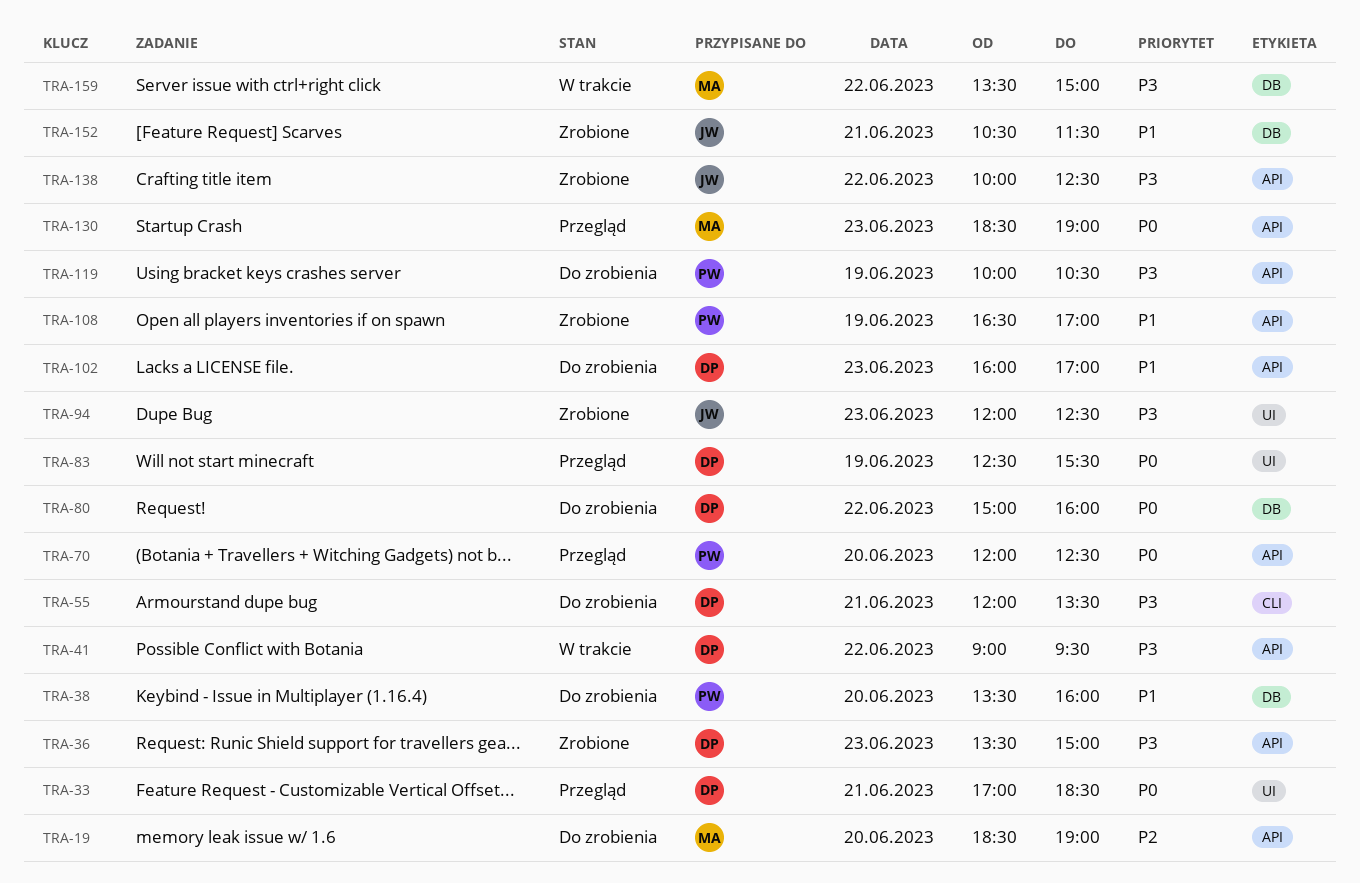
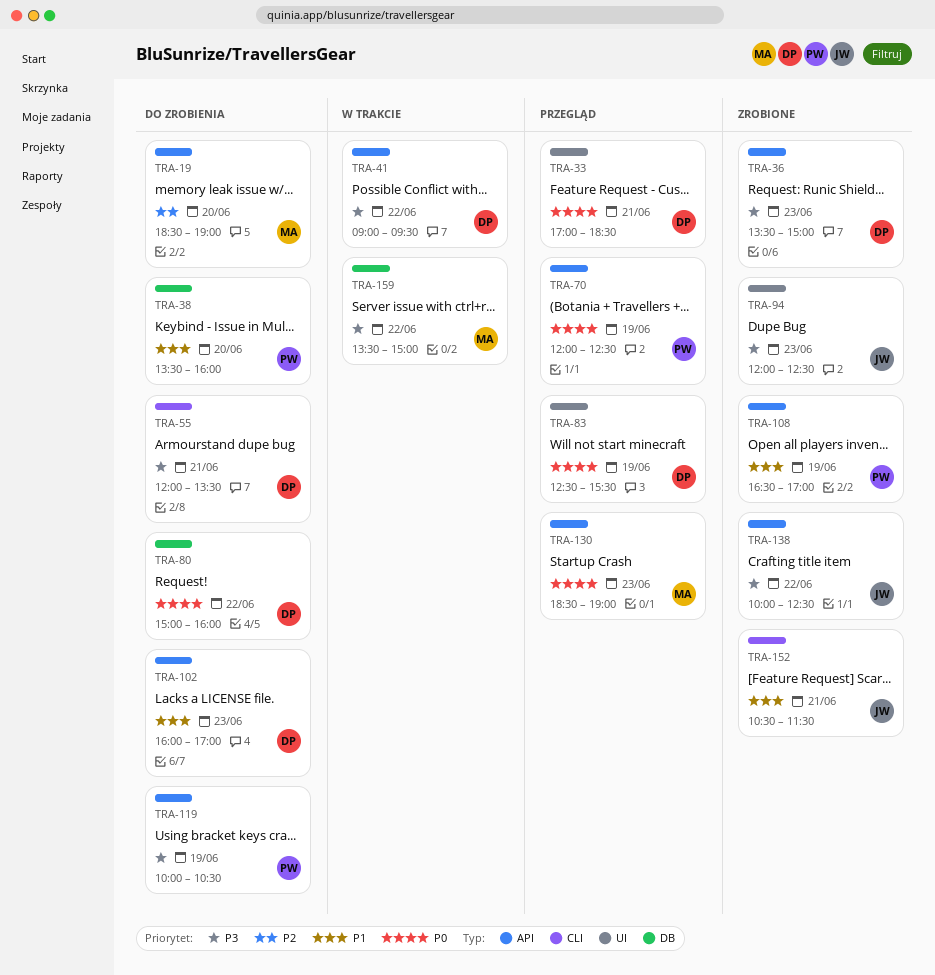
TRA-70, day: Jun 20 -> Jun 19
TRA-152, label: DB -> CLI

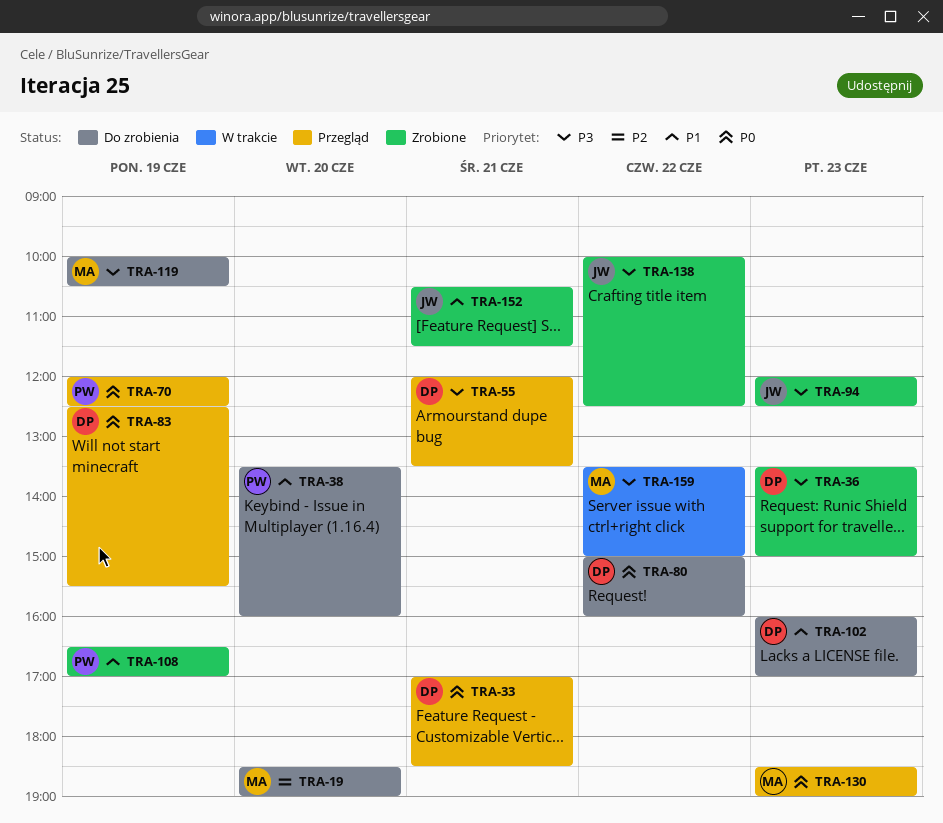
TRA-41: present -> none
TRA-55, status: Do zrobienia -> Przegląd
TRA-119, owner: PW -> MA

